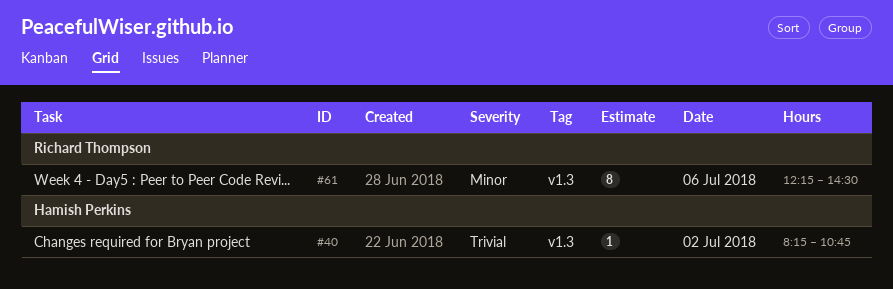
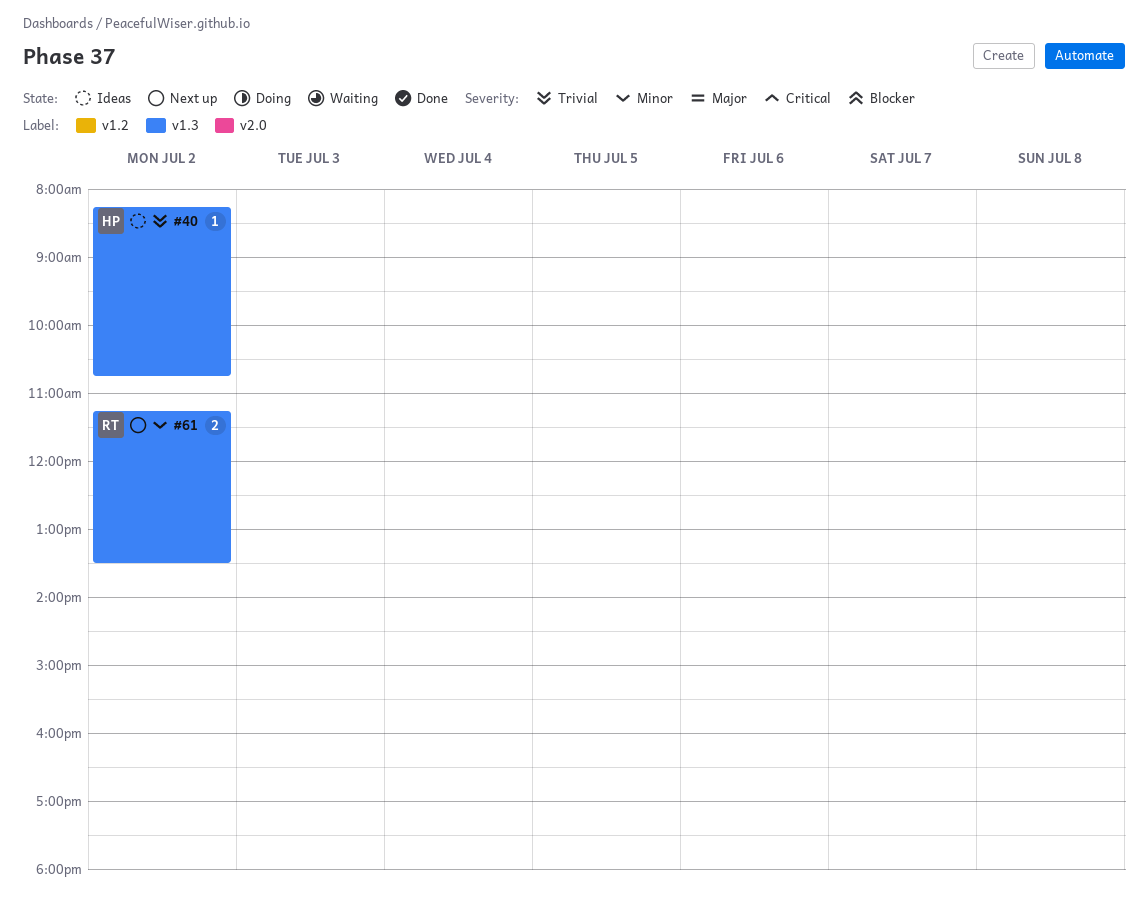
#61, estimate: 8 -> 2
#61, day: Jul 6 -> Jul 2
#61, begins: 12:15 -> 11:15
#61, ends: 14:30 -> 13:30

